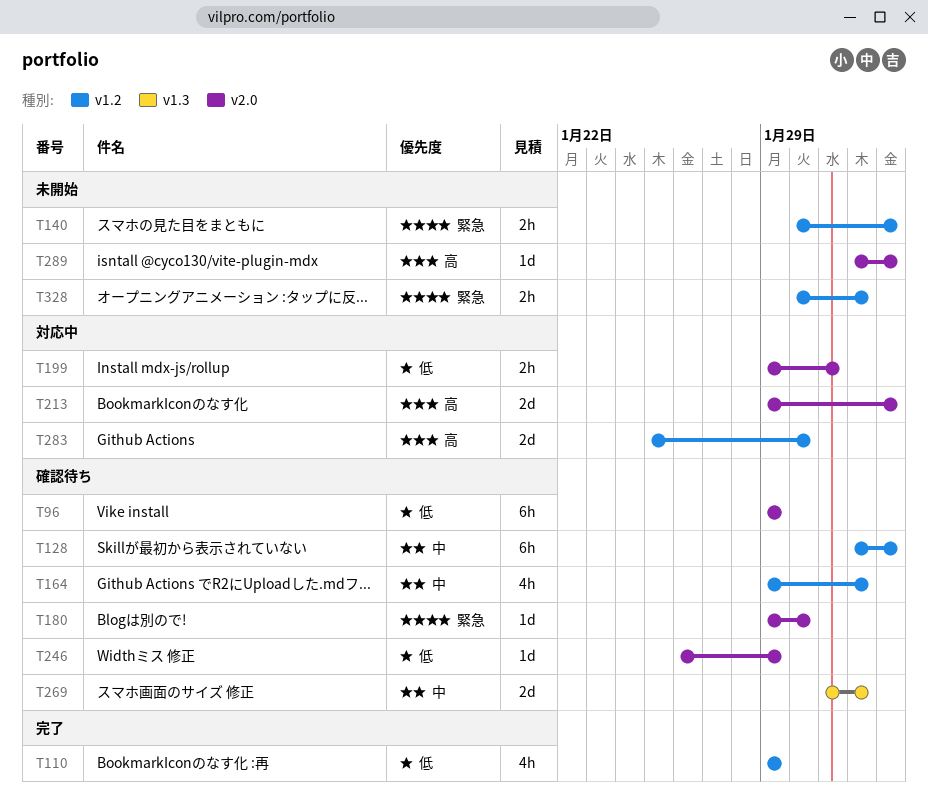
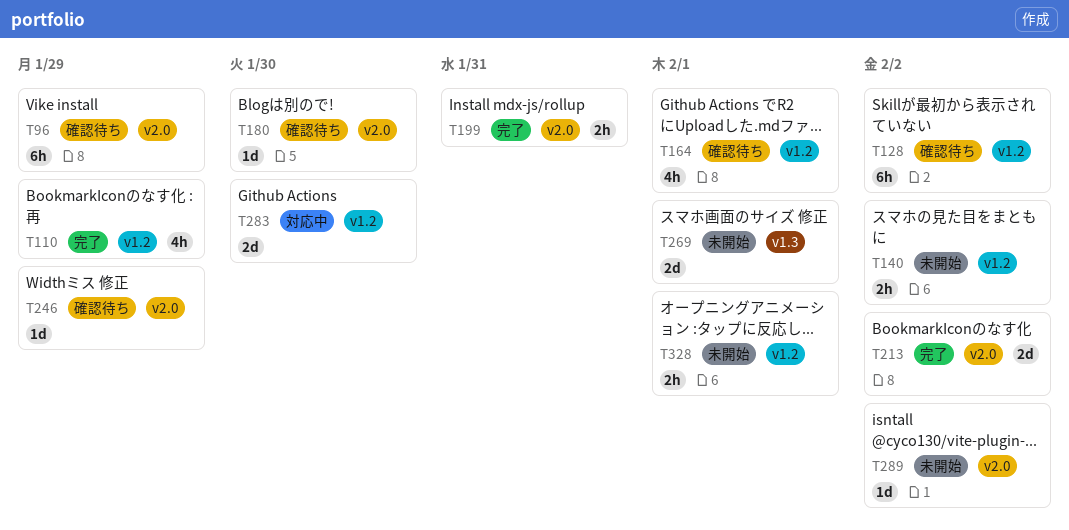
T199, status: 対応中 -> 完了
T213, status: 対応中 -> 完了
T269, status: 確認待ち -> 未開始

